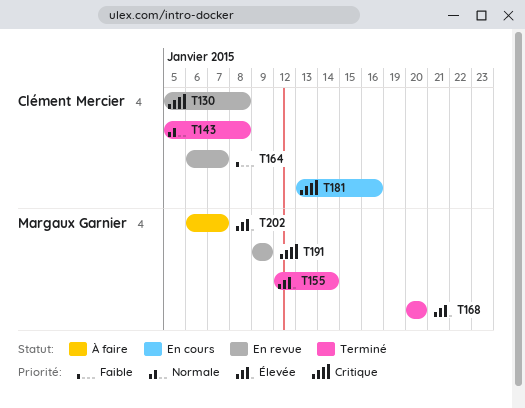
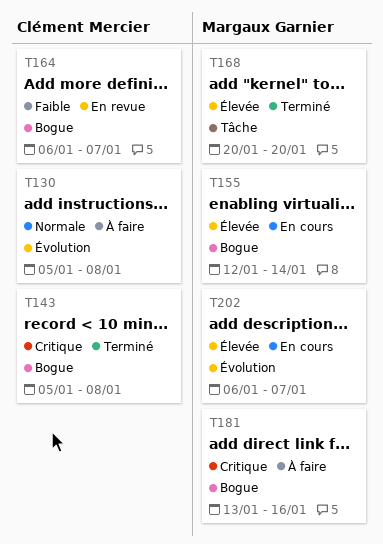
T130, status: En revue -> À faire
T130, priority: Critique -> Normale
T143, priority: Normale -> Critique
T155, status: Terminé -> En cours
T181, status: En cours -> À faire
T181, owner: Clément Mercier -> Margaux Garnier
T191: present -> none
T202, status: À faire -> En cours

